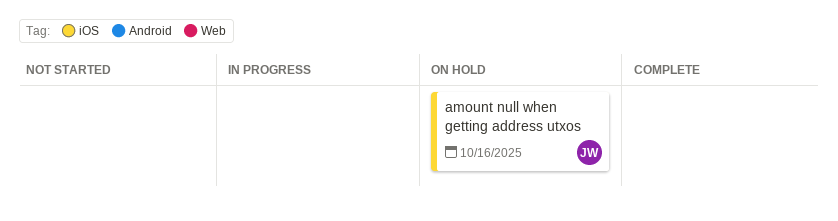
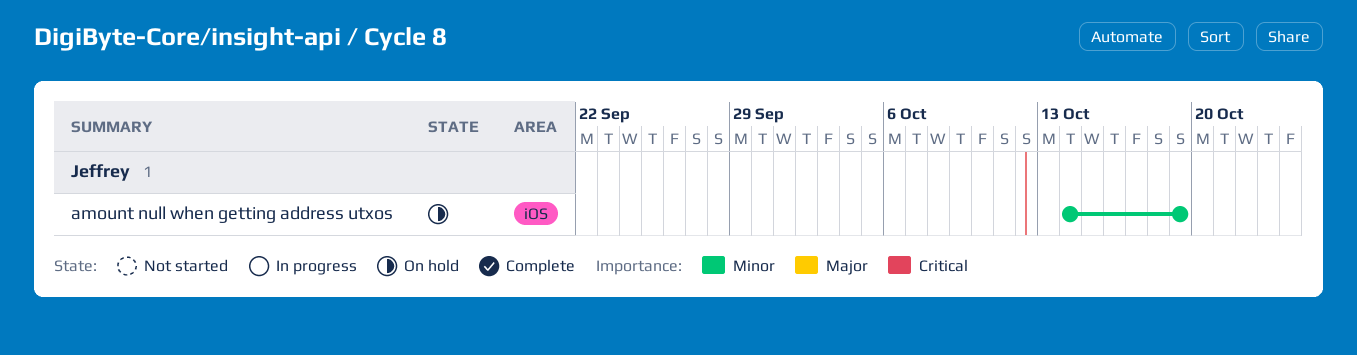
amount null when getting address utxos, due: Oct 16 -> Oct 19

